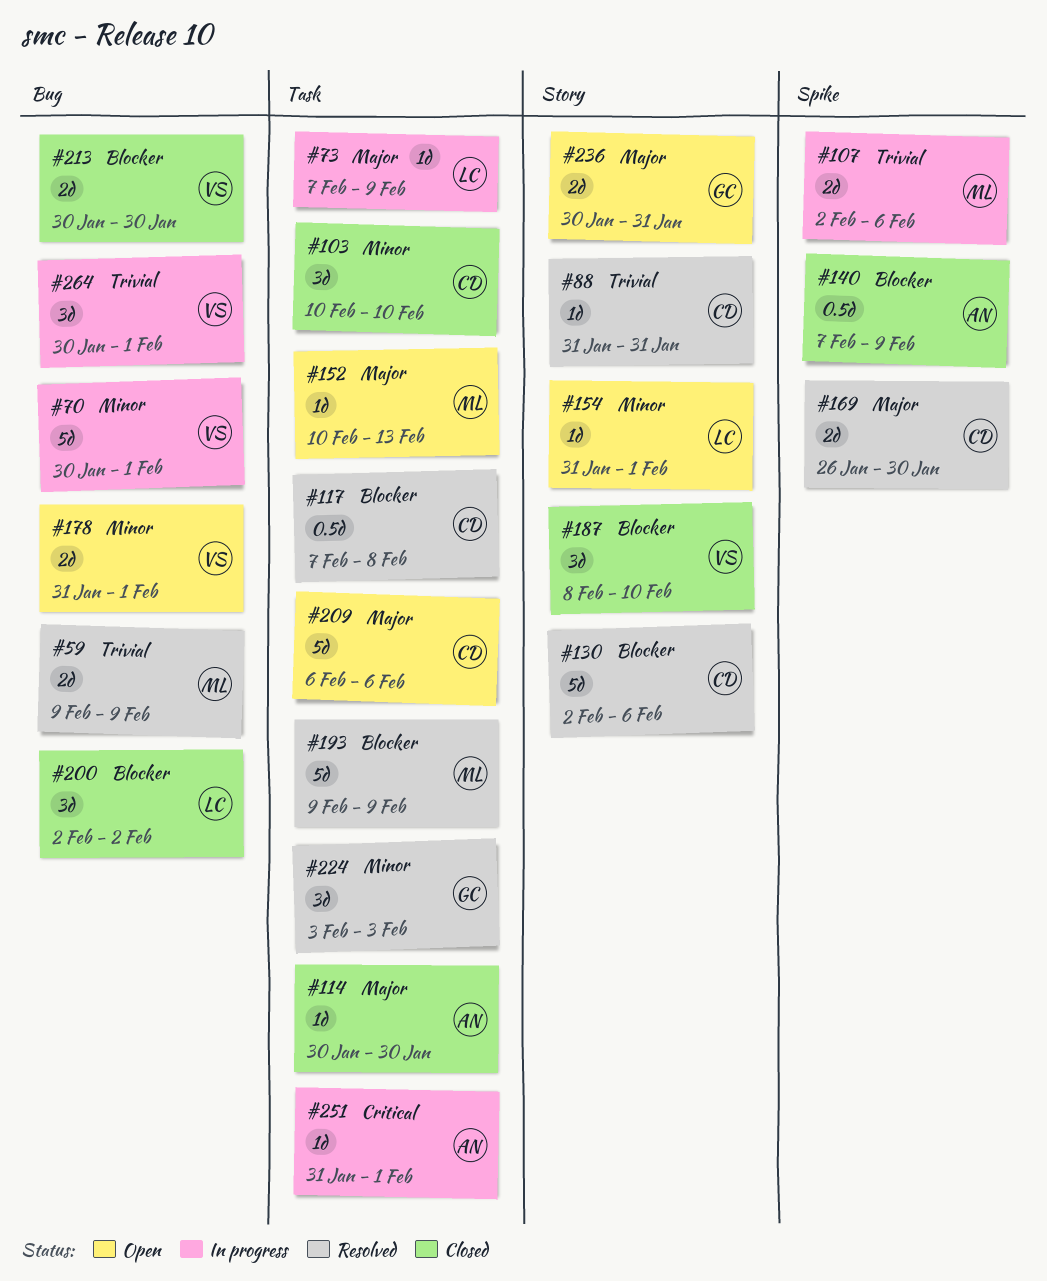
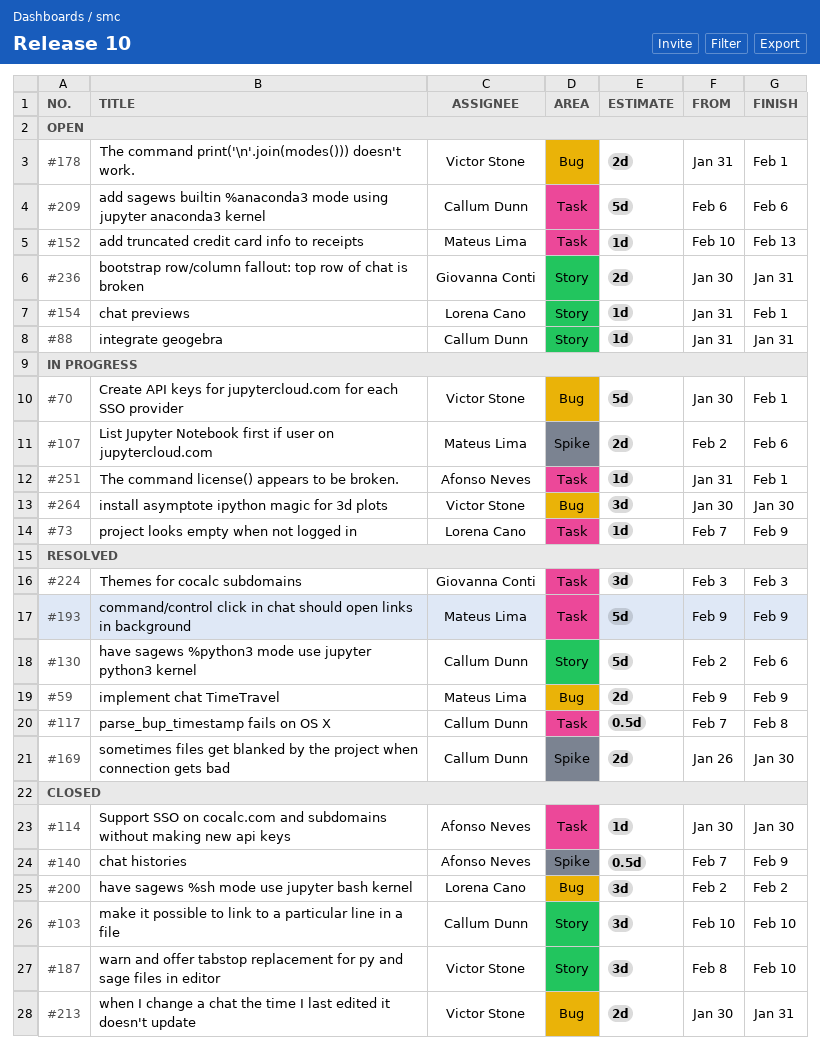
#88, status: Resolved -> Open
#103, label: Task -> Story
#213, due: Jan 30 -> Jan 31
#264, due: Feb 1 -> Jan 30

